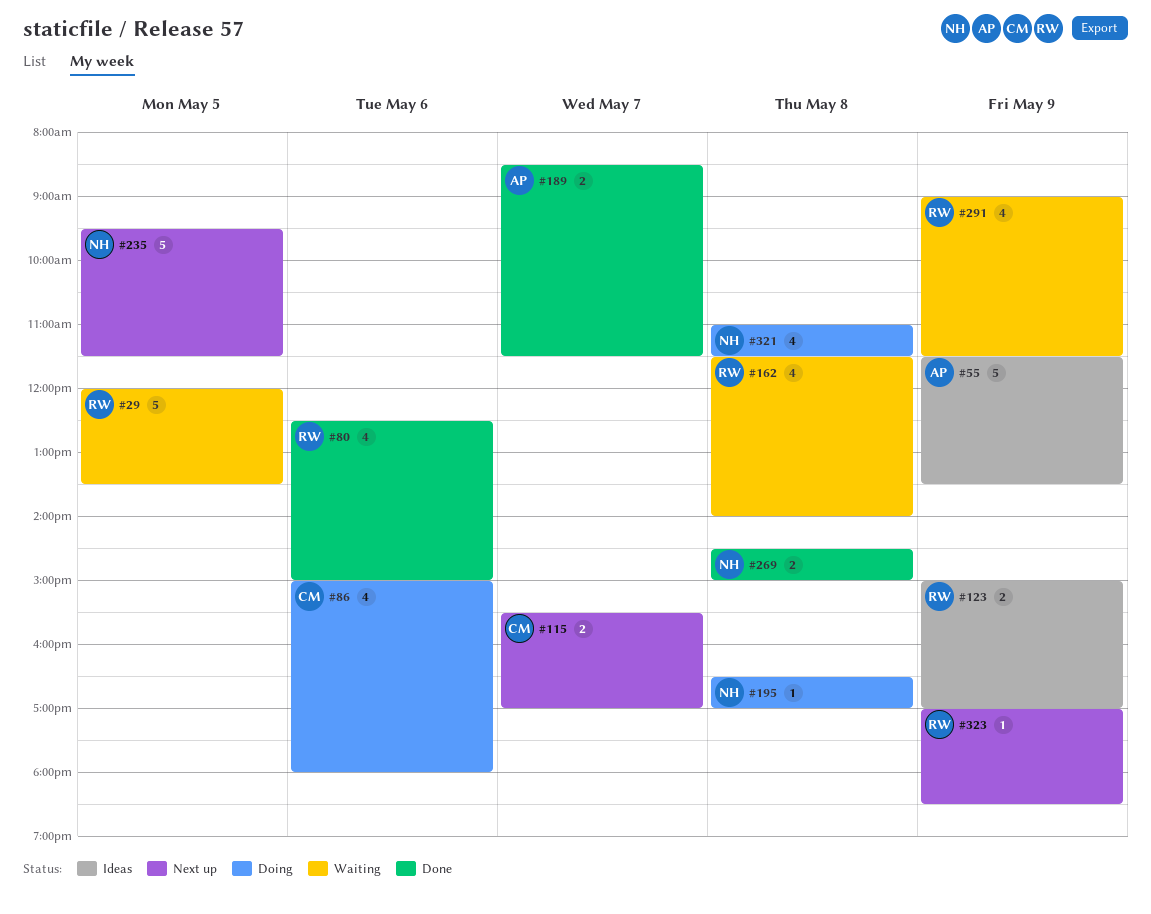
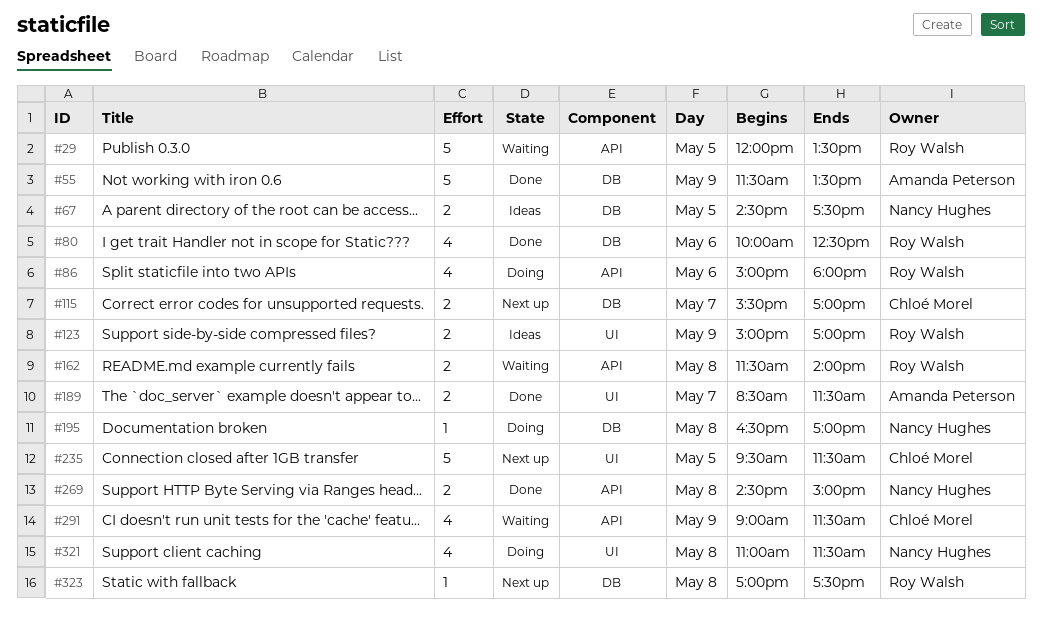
#55, status: Ideas -> Done
#67: none -> present
#80, begins: 12:30 -> 10:00
#80, ends: 15:00 -> 12:30
#86, owner: Chloé Morel -> Roy Walsh
#162, estimate: 4 -> 2
#235, owner: Nancy Hughes -> Chloé Morel
#291, owner: Roy Walsh -> Chloé Morel
#323, day: May 9 -> May 8
#323, ends: 18:30 -> 17:30

